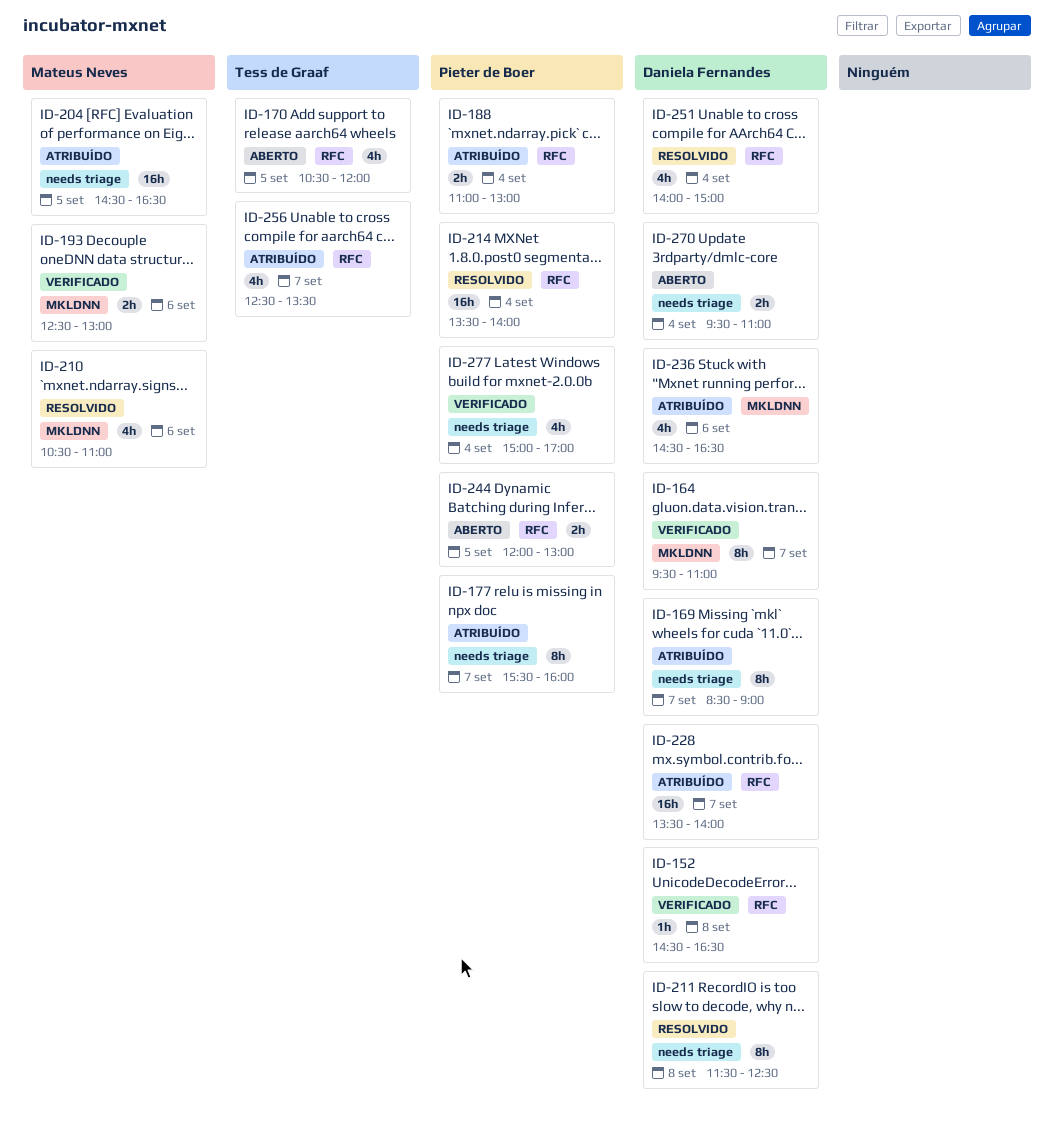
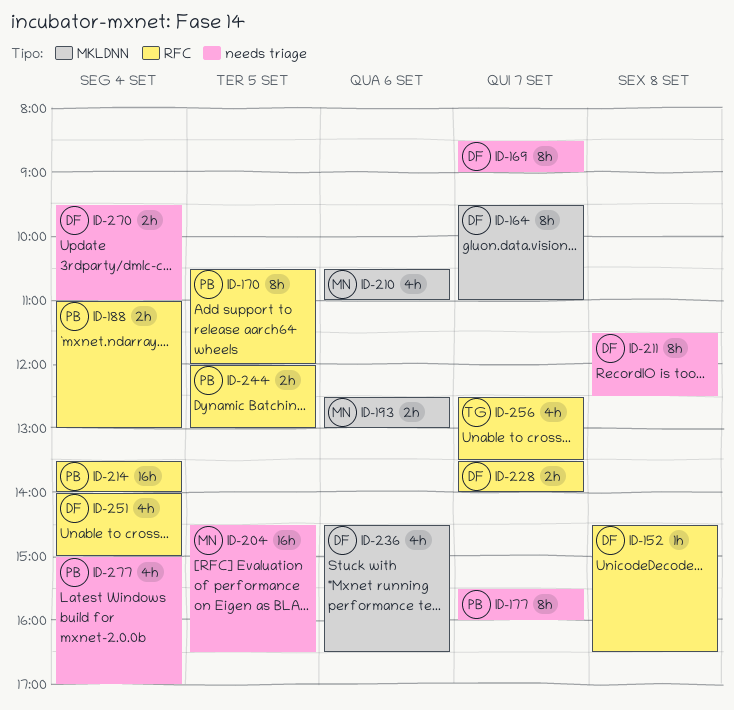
ID-170, owner: Tess de Graaf -> Pieter de Boer
ID-170, estimate: 4h -> 8h
ID-228, estimate: 16h -> 2h

